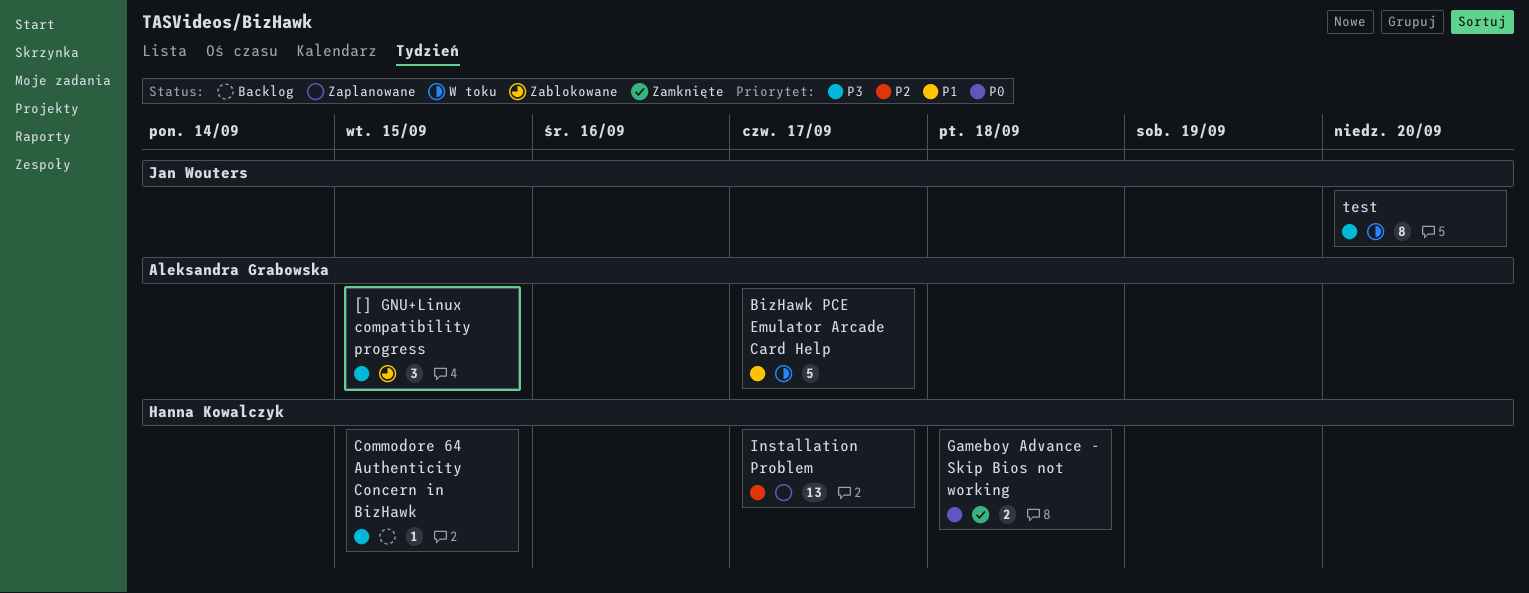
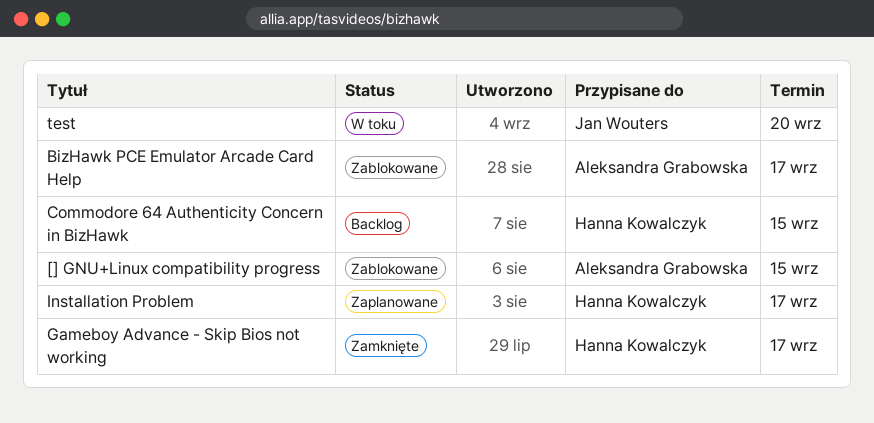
BizHawk PCE Emulator Arcade Card Help, status: W toku -> Zablokowane
Gameboy Advance - Skip Bios not working, due: Sep 18 -> Sep 17

